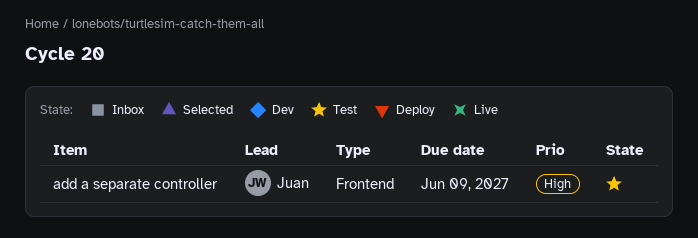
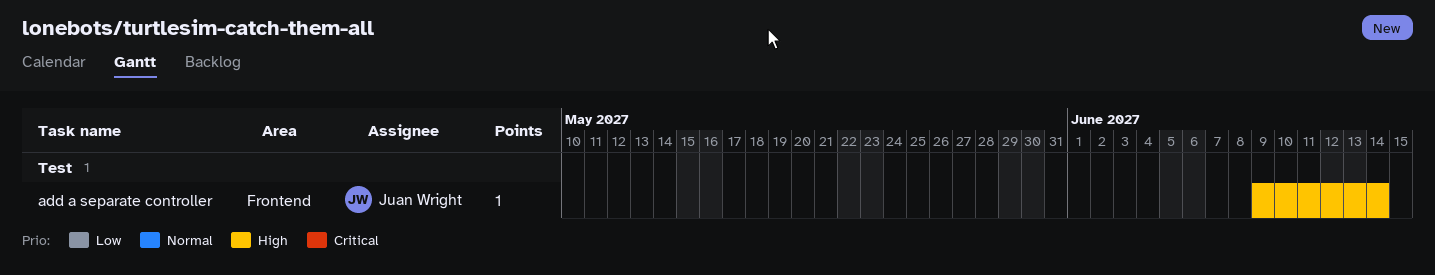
add a separate controller, due: Jun 9 -> Jun 14

